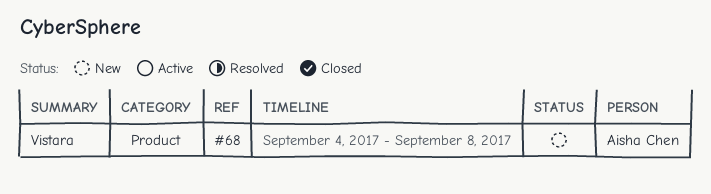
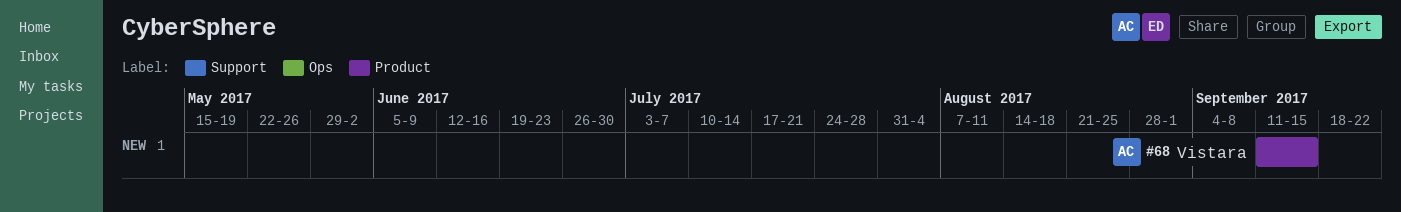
#68, start: Sep 4 -> Sep 11
#68, due: Sep 8 -> Sep 15

